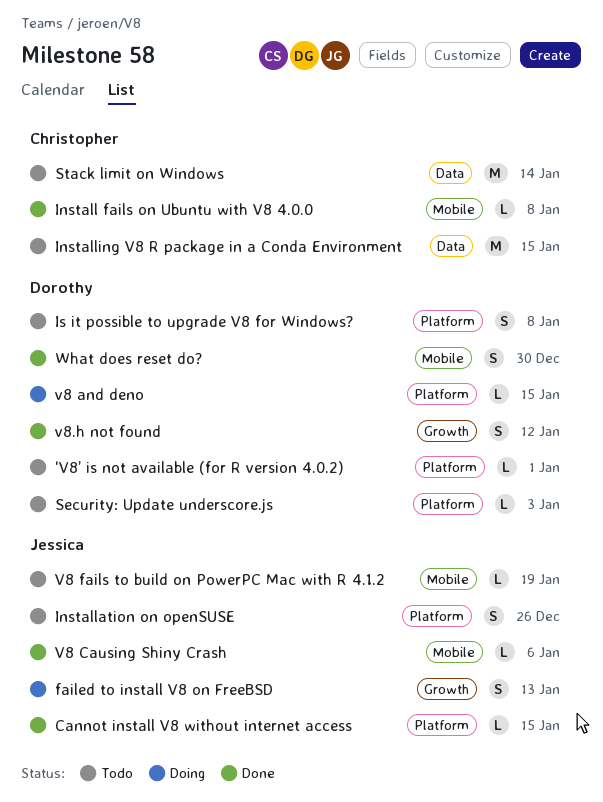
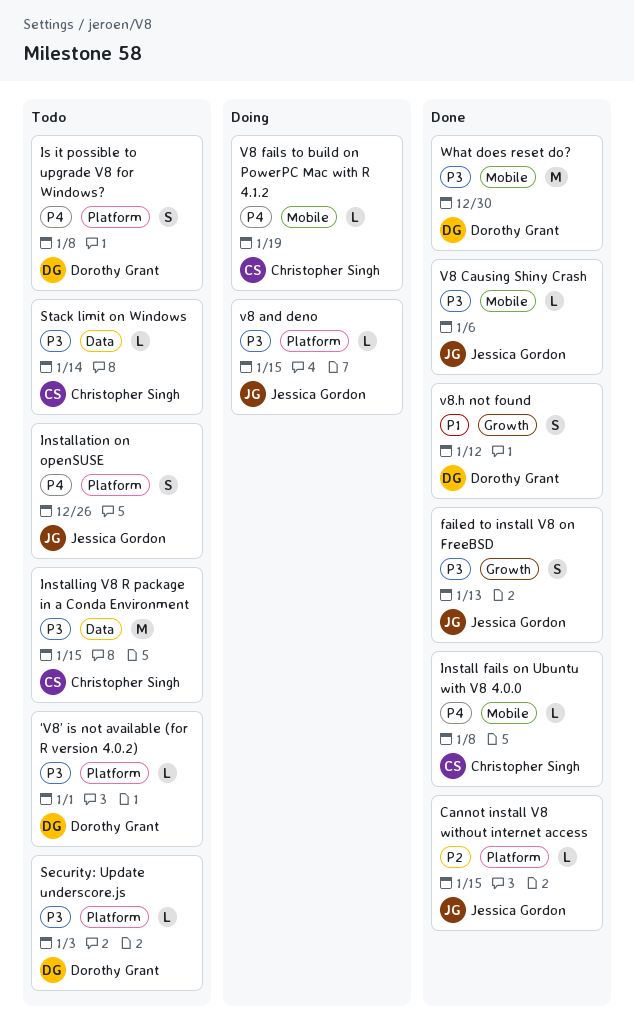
failed to install V8 on FreeBSD, status: Doing -> Done
Stack limit on Windows, estimate: M -> L
v8 and deno, owner: Dorothy Grant -> Jessica Gordon
V8 fails to build on PowerPC Mac with R 4.1.2, status: Todo -> Doing
V8 fails to build on PowerPC Mac with R 4.1.2, owner: Jessica Gordon -> Christopher Singh
What does reset do?, estimate: S -> M

